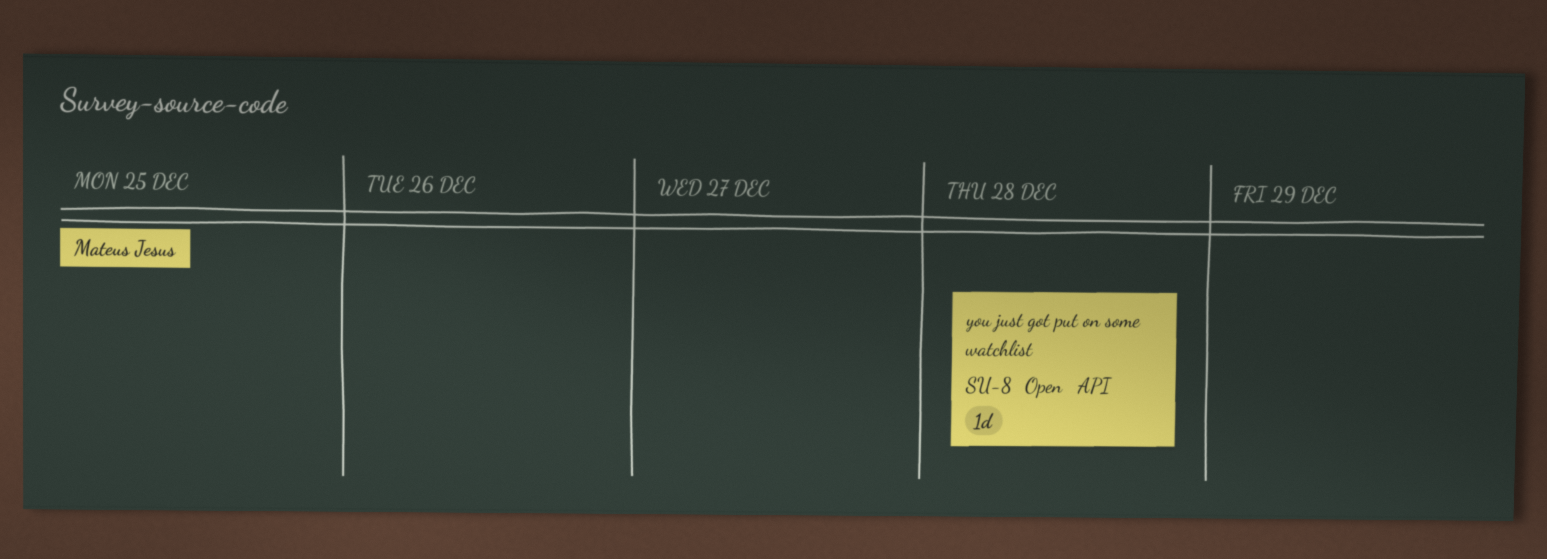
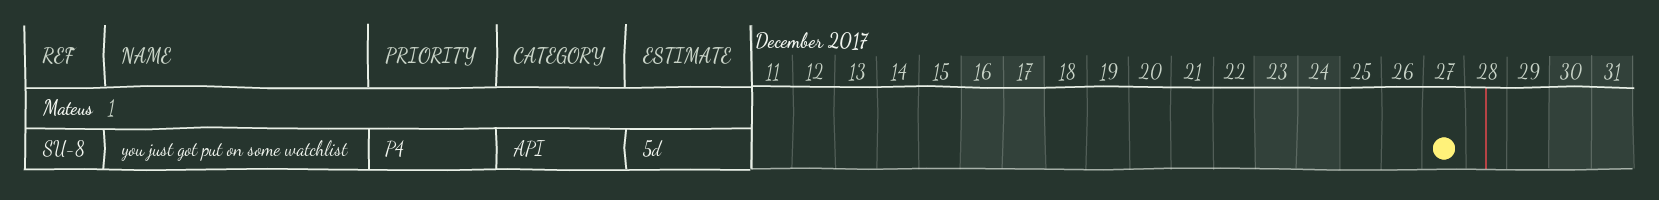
SU-8, estimate: 1d -> 5d
SU-8, due: Dec 28 -> Dec 27

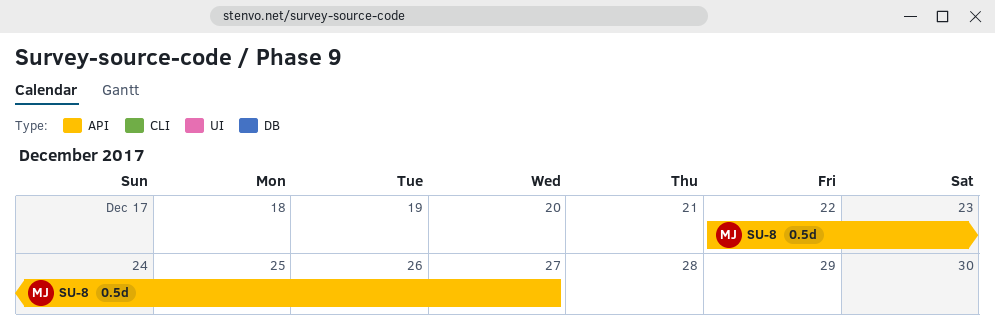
SU-8, estimate: 5d -> 0.5d
SU-8, start: Dec 27 -> Dec 22

